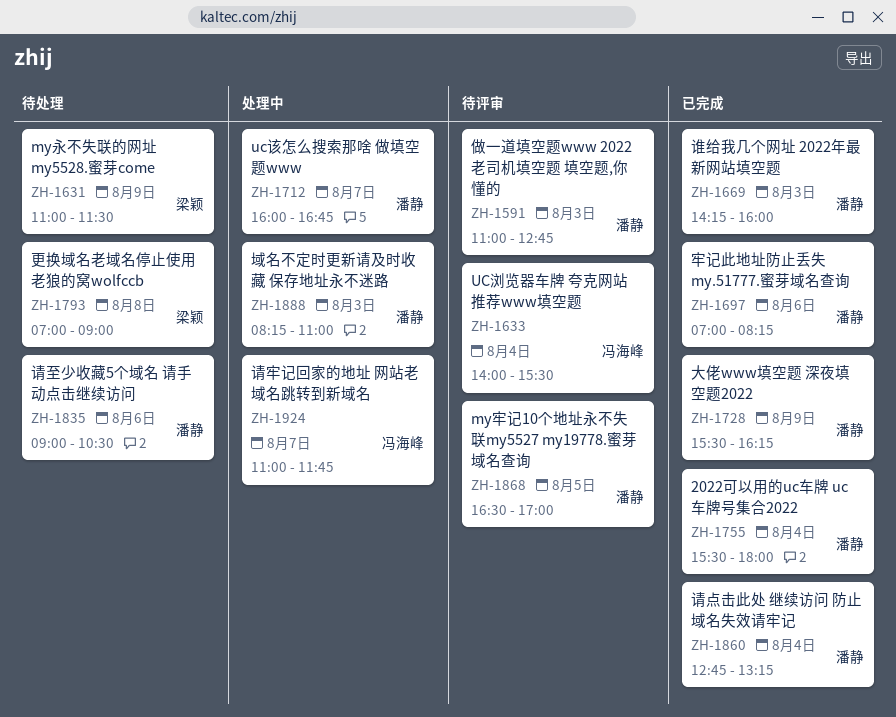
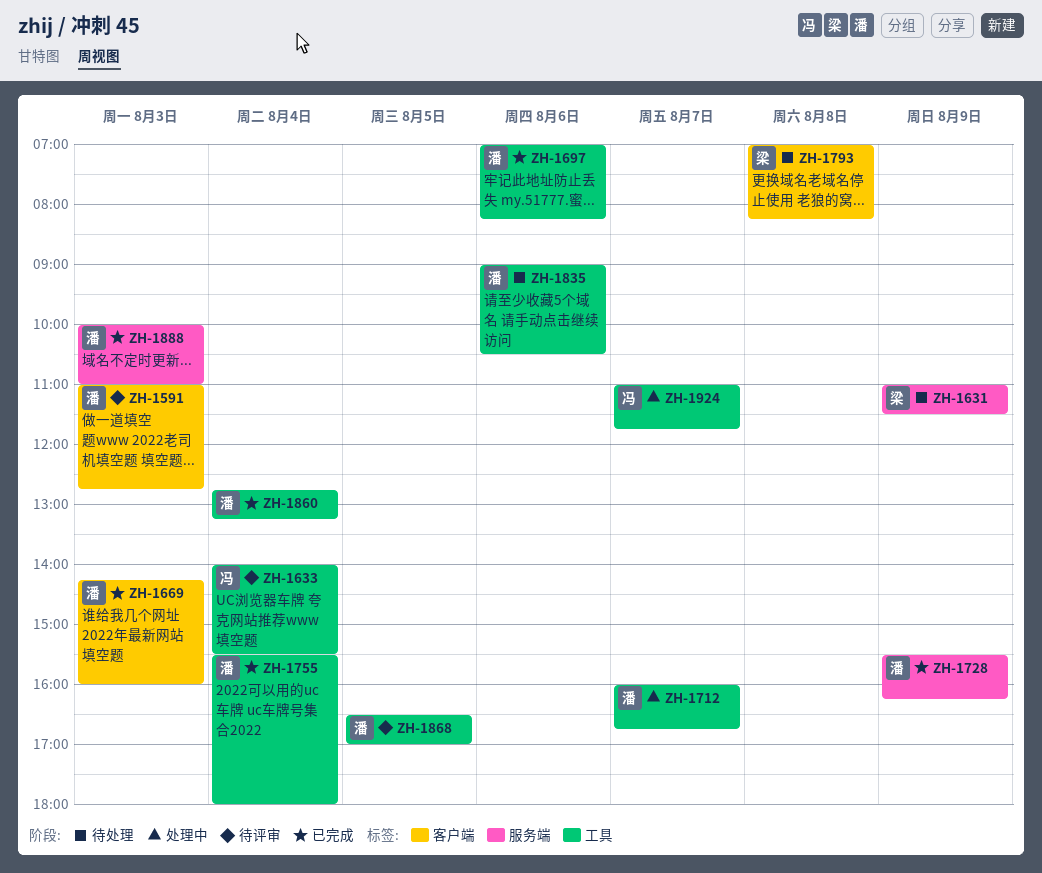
ZH-1793, ends: 09:00 -> 08:15
ZH-1888, status: 处理中 -> 已完成
ZH-1888, begins: 08:15 -> 10:00

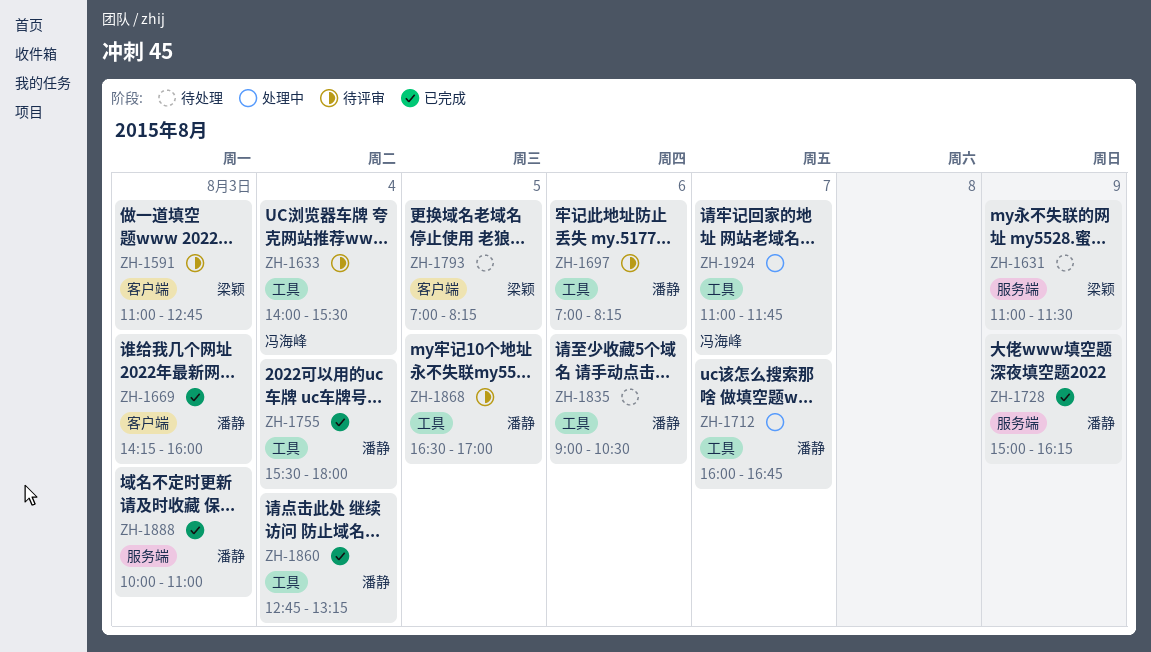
ZH-1591, owner: 潘静 -> 梁颖
ZH-1697, status: 已完成 -> 待评审
ZH-1728, begins: 15:30 -> 15:00
ZH-1793, day: Aug 8 -> Aug 5

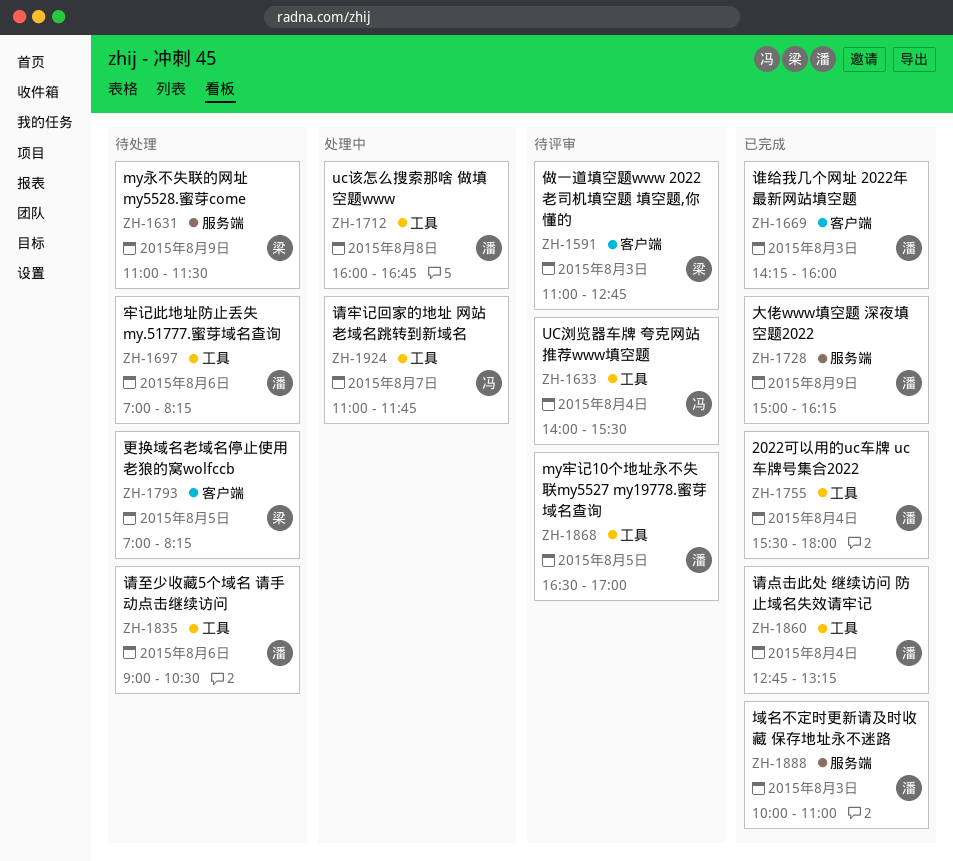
ZH-1697, status: 待评审 -> 待处理
ZH-1712, day: Aug 7 -> Aug 8

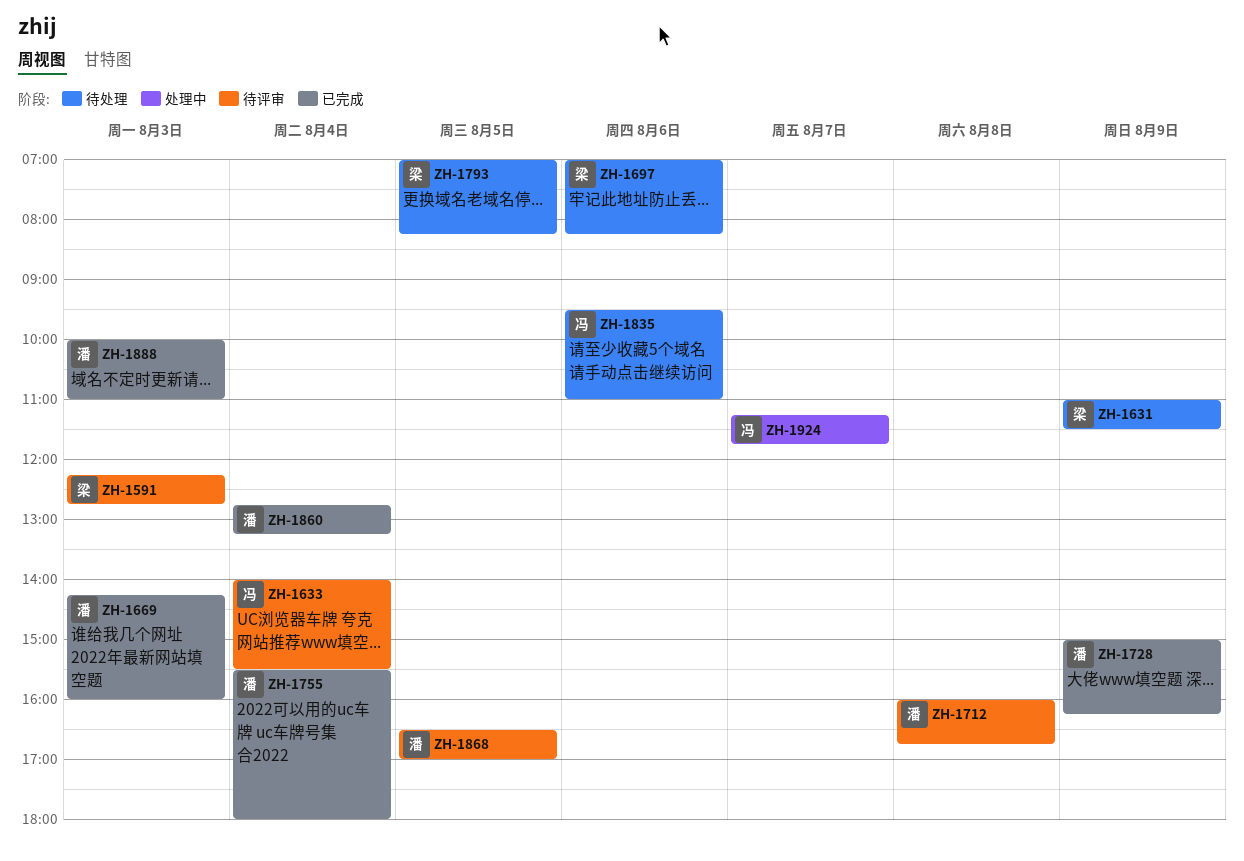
ZH-1591, begins: 11:00 -> 12:15
ZH-1697, owner: 潘 -> 梁
ZH-1712, status: 处理中 -> 待评审
ZH-1835, owner: 潘 -> 冯
ZH-1835, begins: 09:00 -> 09:30
ZH-1835, ends: 10:30 -> 11:00
ZH-1924, begins: 11:00 -> 11:15

